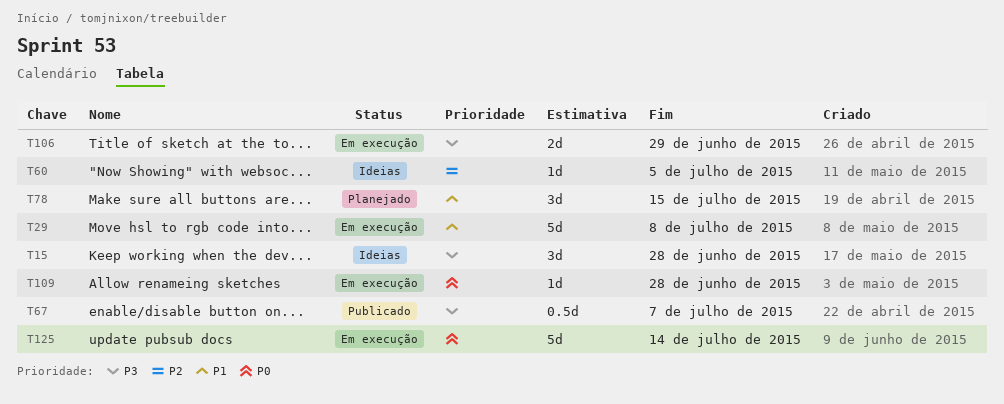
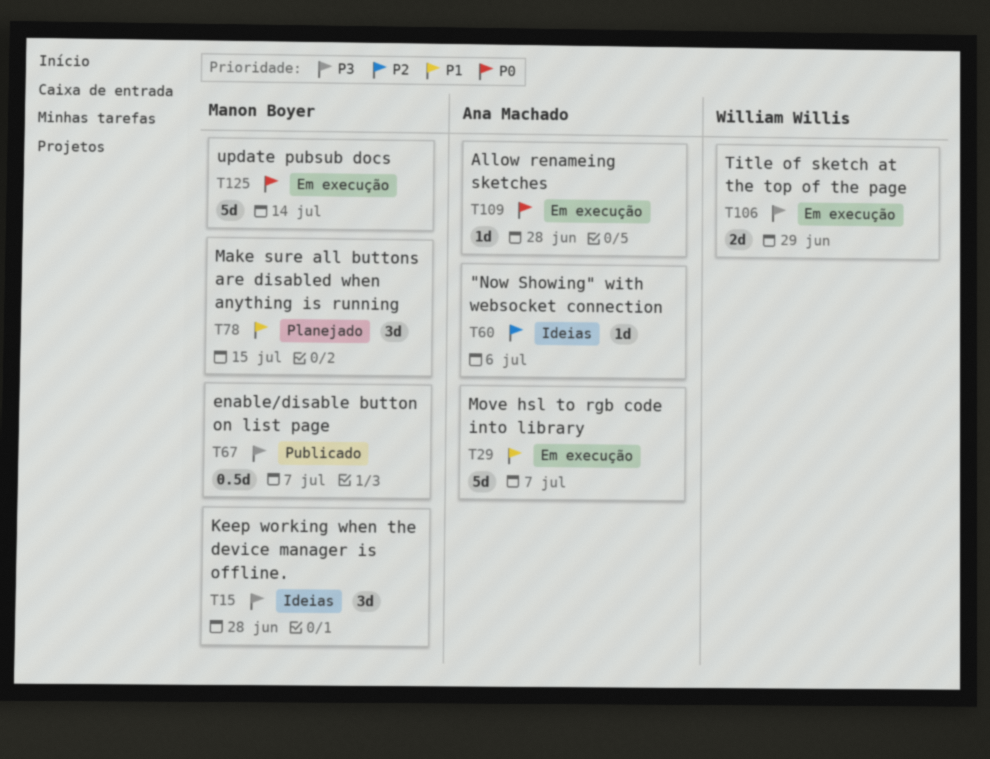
T29, due: Jul 8 -> Jul 7
T60, due: Jul 5 -> Jul 6

